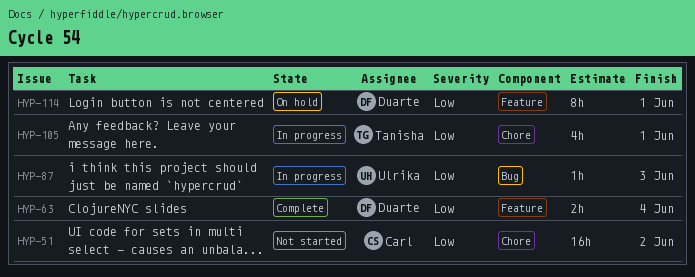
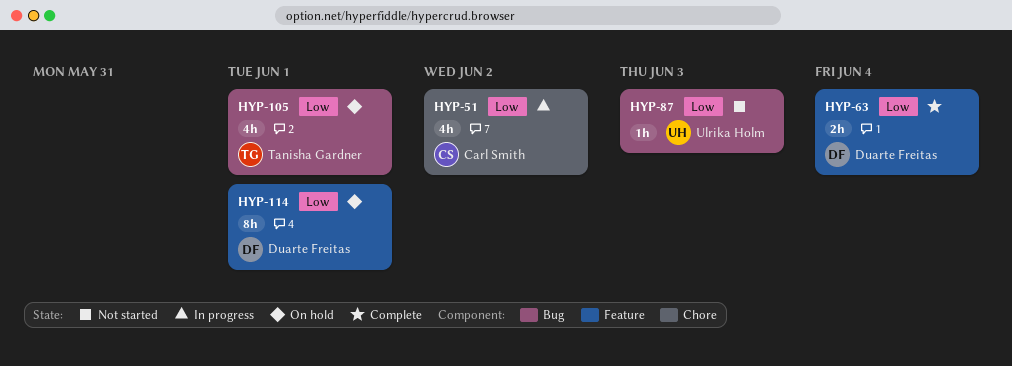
HYP-51, status: Not started -> In progress
HYP-51, estimate: 16h -> 4h
HYP-87, status: In progress -> Not started
HYP-105, status: In progress -> On hold
HYP-105, label: Chore -> Bug

